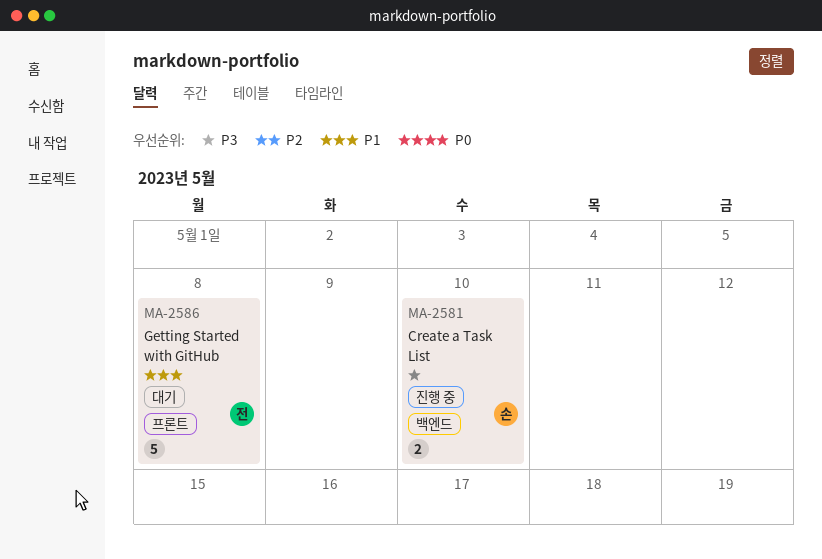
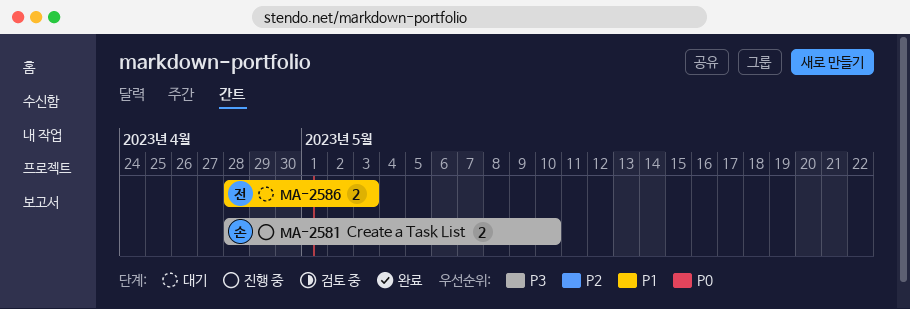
MA-2586, estimate: 5 -> 2
MA-2586, due: May 8 -> May 3

